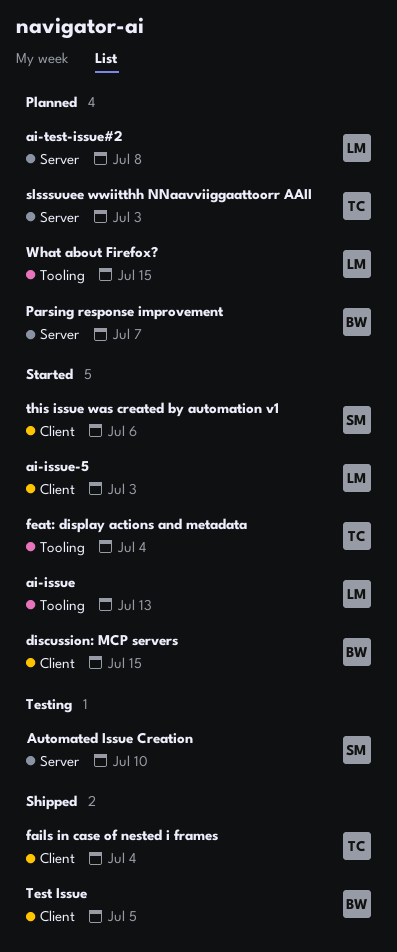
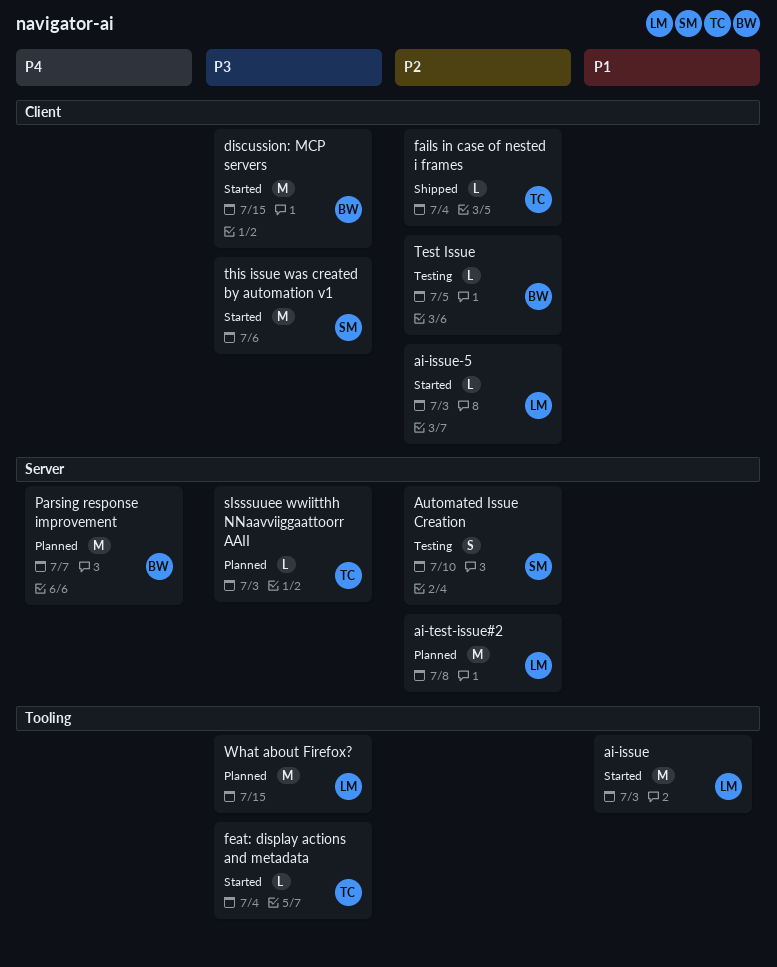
ai-issue, due: Jul 13 -> Jul 3
Test Issue, status: Shipped -> Testing

